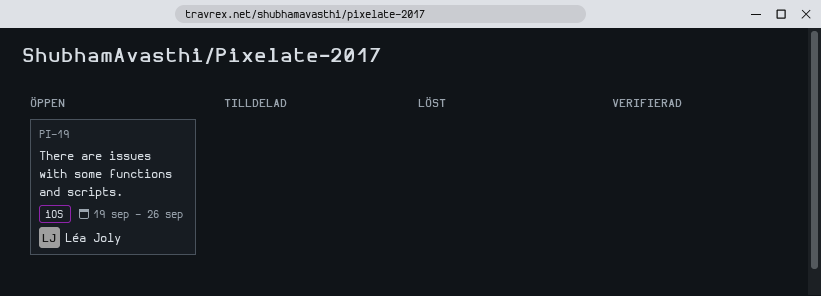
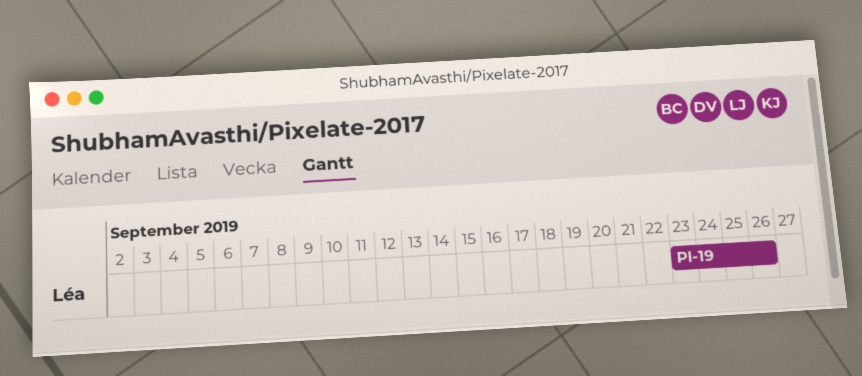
PI-19, start: Sep 19 -> Sep 23

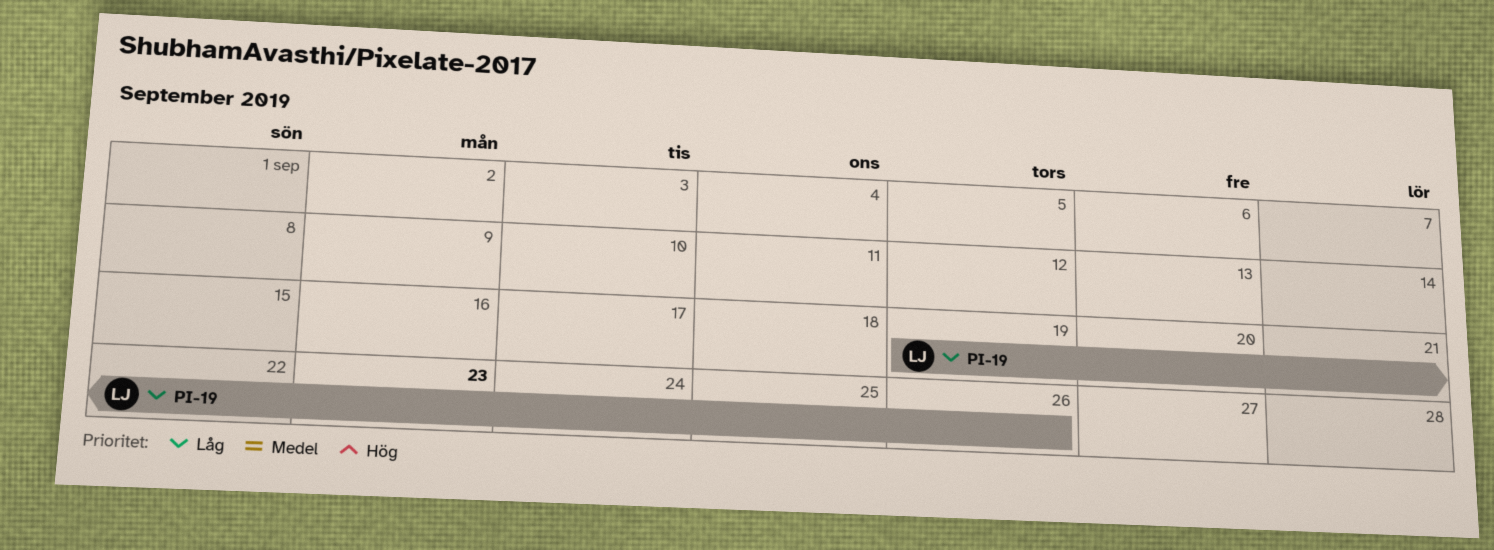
PI-19, start: Sep 23 -> Sep 19

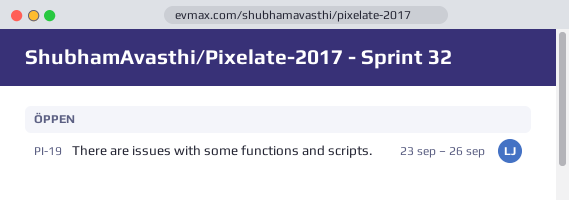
PI-19, start: Sep 19 -> Sep 23

